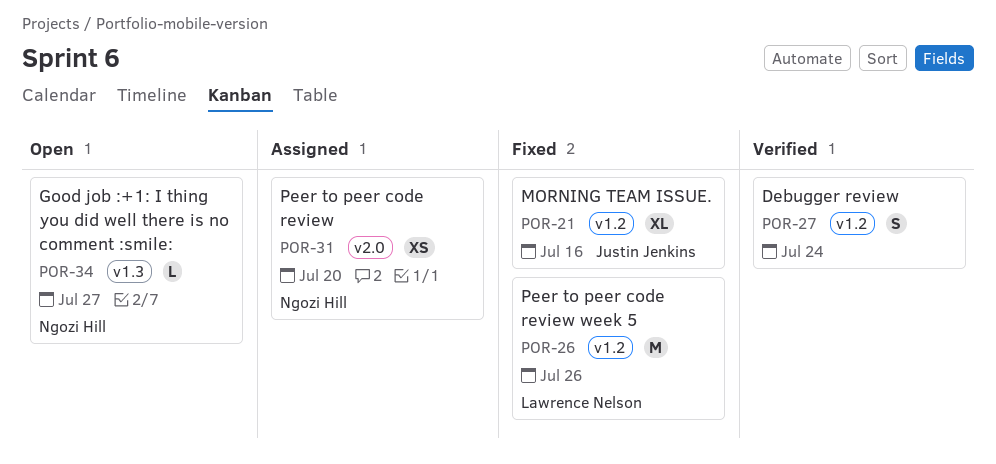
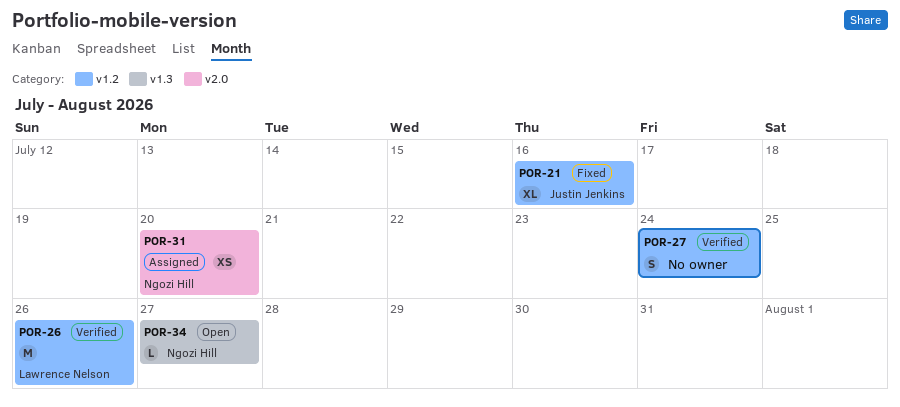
POR-26, status: Fixed -> Verified

